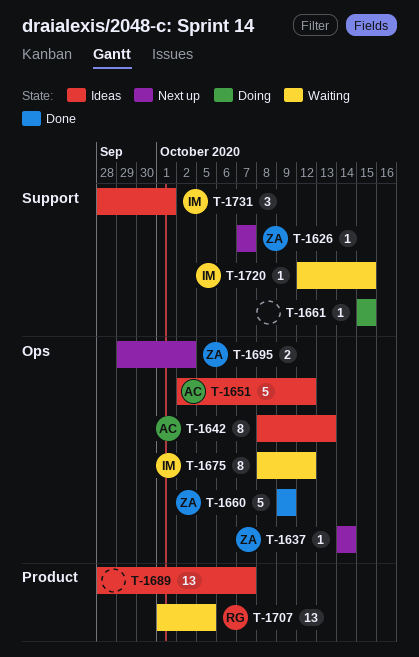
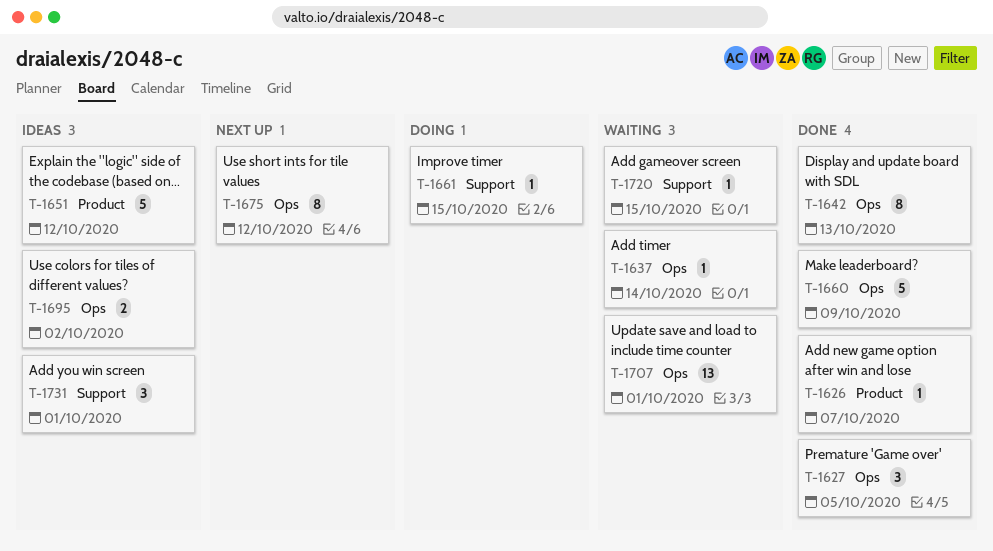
T-1626, status: Next up -> Done
T-1626, label: Support -> Product
T-1627: none -> present
T-1637, status: Next up -> Waiting
T-1642, status: Ideas -> Done
T-1651, label: Ops -> Product
T-1675, status: Waiting -> Next up
T-1689: present -> none
T-1695, status: Next up -> Ideas
T-1707, label: Product -> Ops
T-1707, due: Oct 5 -> Oct 1

